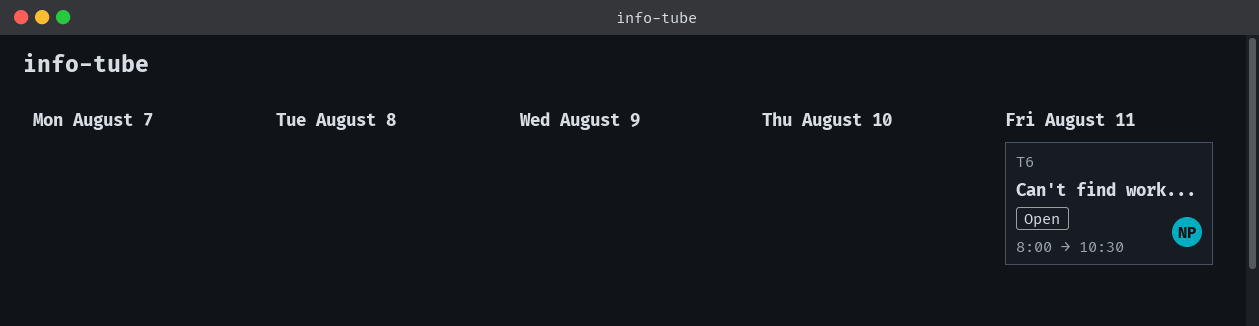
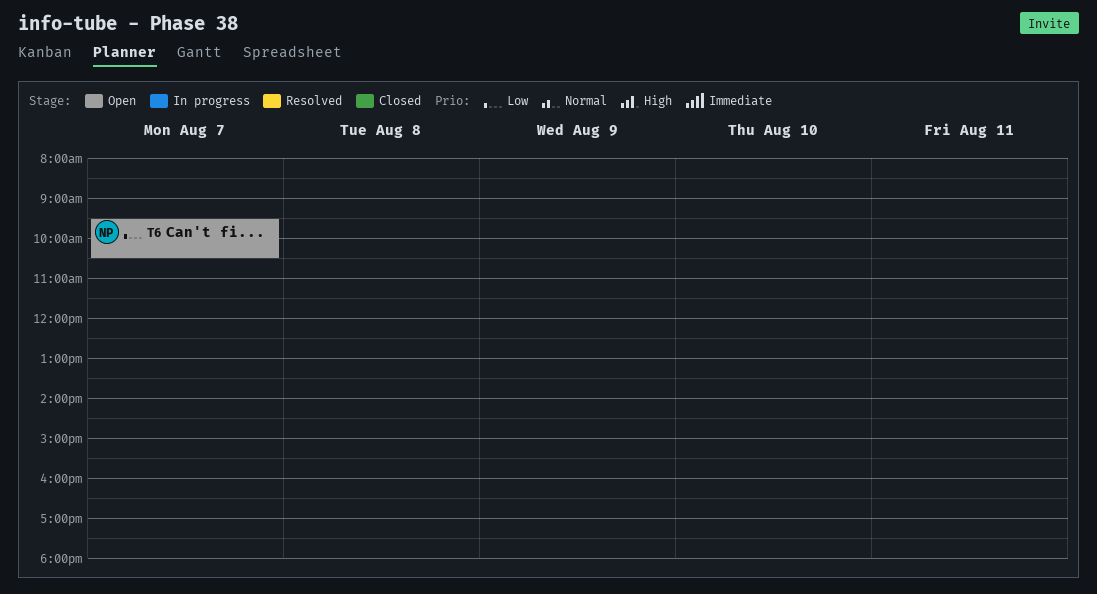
T6, day: Aug 11 -> Aug 7
T6, begins: 08:00 -> 09:30

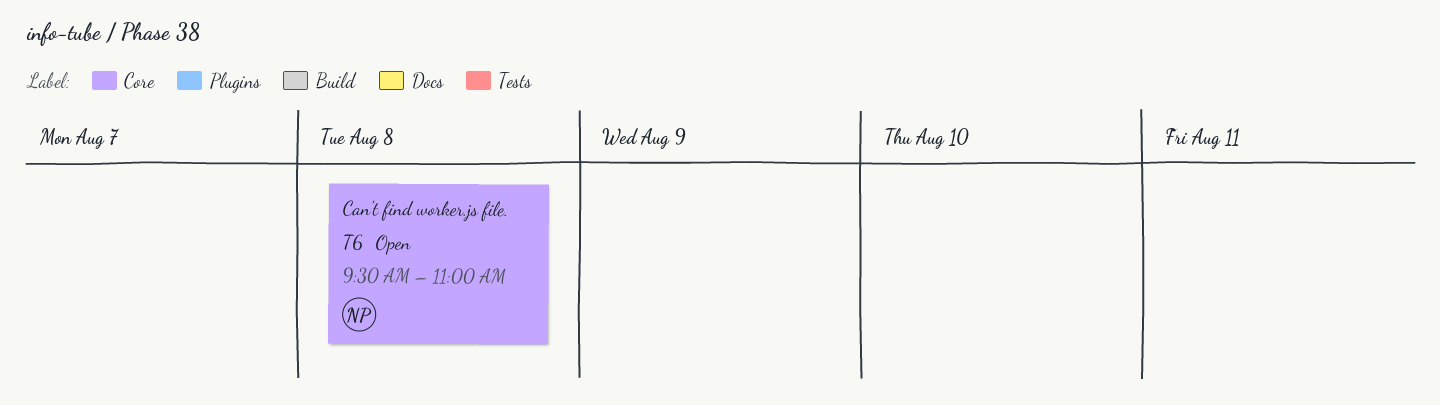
T6, day: Aug 7 -> Aug 8
T6, ends: 10:30 -> 11:00

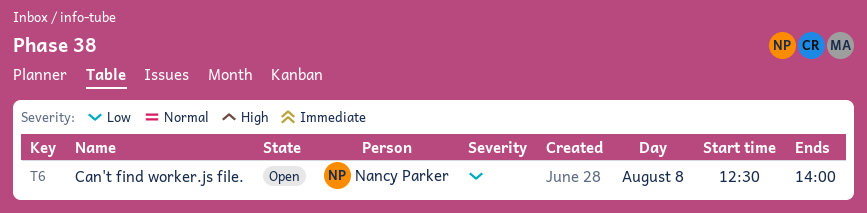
T6, begins: 09:30 -> 12:30
T6, ends: 11:00 -> 14:00

